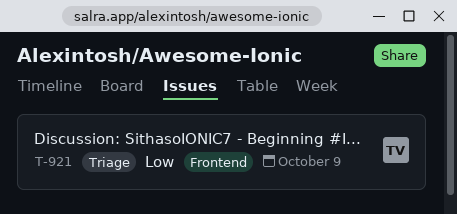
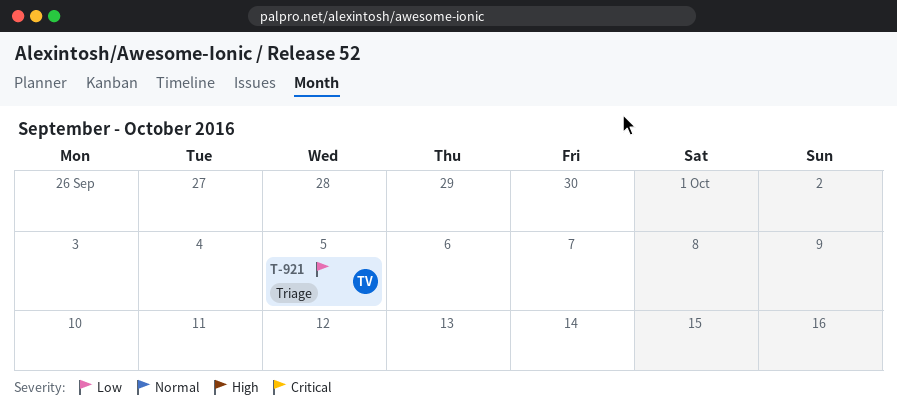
T-921, due: Oct 9 -> Oct 5

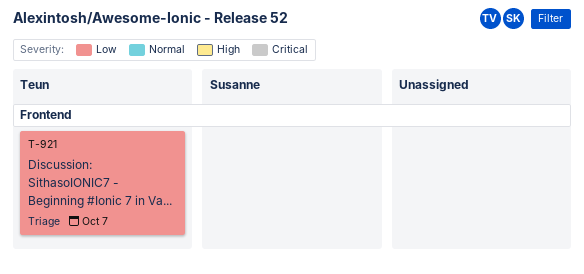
T-921, due: Oct 5 -> Oct 7

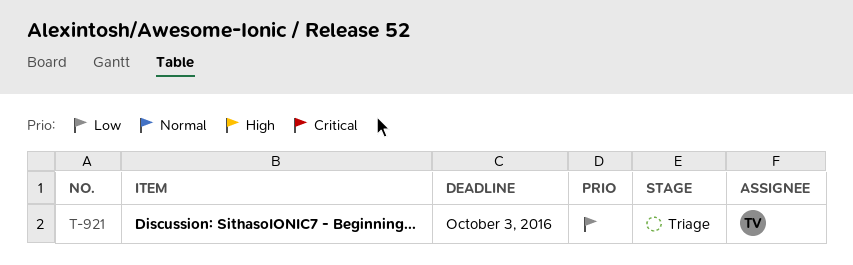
T-921, due: Oct 7 -> Oct 3

